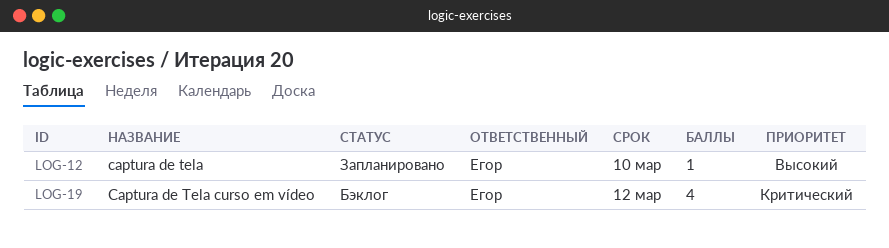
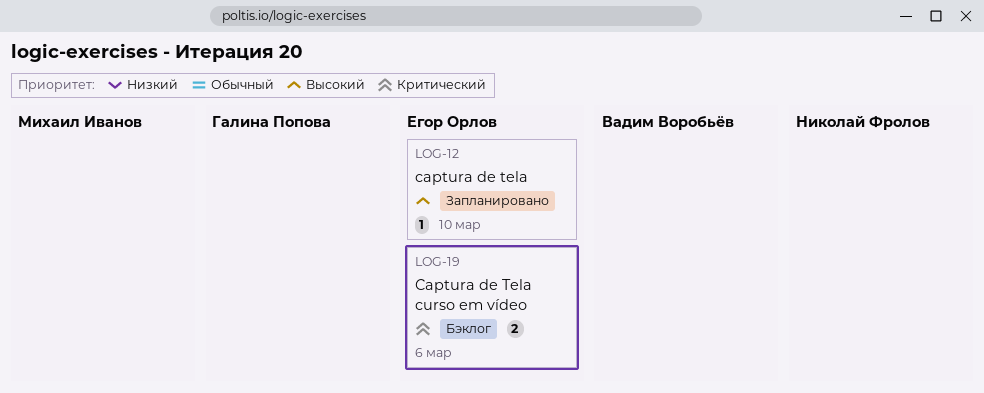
LOG-19, estimate: 4 -> 2
LOG-19, due: Mar 12 -> Mar 6

